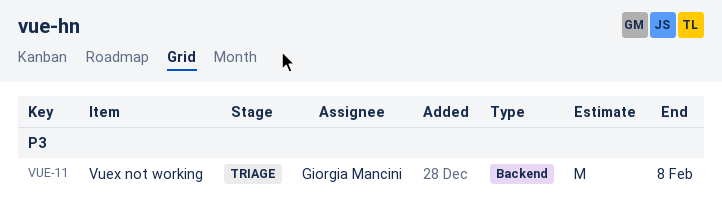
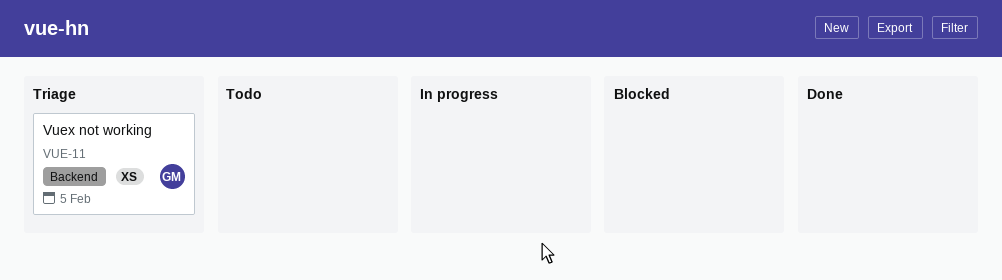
VUE-11, estimate: M -> XS
VUE-11, due: Feb 8 -> Feb 5

